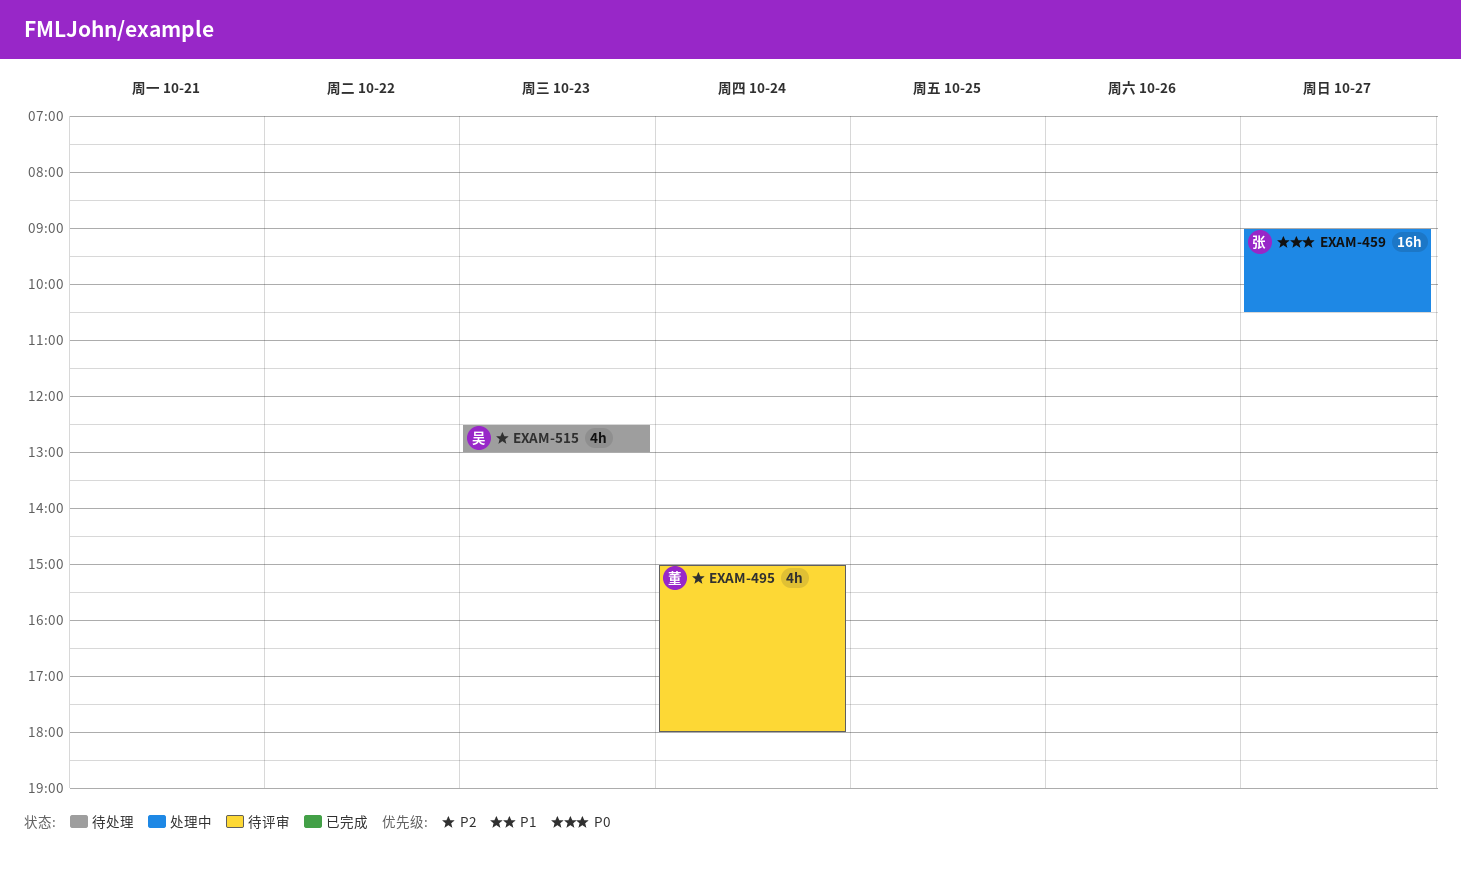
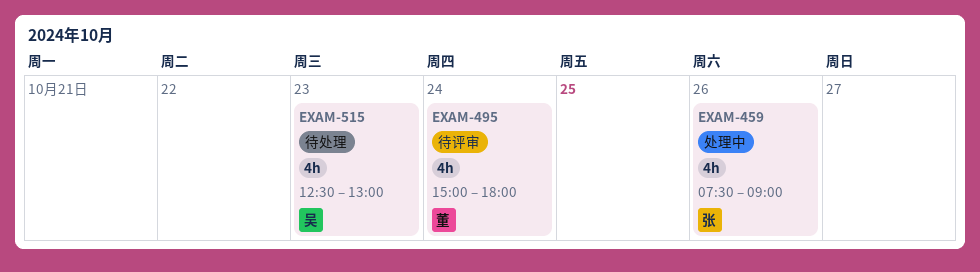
EXAM-459, estimate: 16h -> 4h
EXAM-459, day: Oct 27 -> Oct 26
EXAM-459, begins: 09:00 -> 07:30
EXAM-459, ends: 10:30 -> 09:00

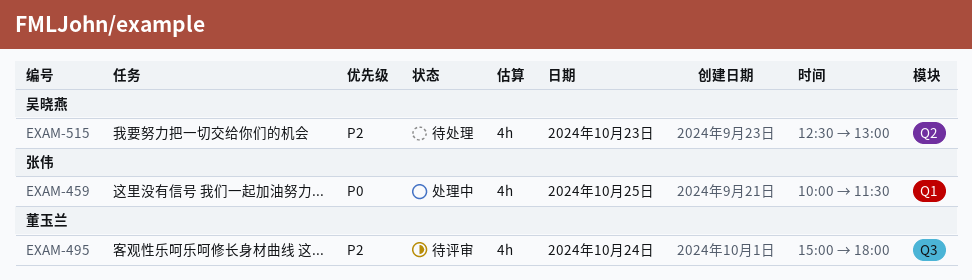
EXAM-459, day: Oct 26 -> Oct 25
EXAM-459, begins: 07:30 -> 10:00
EXAM-459, ends: 09:00 -> 11:30

